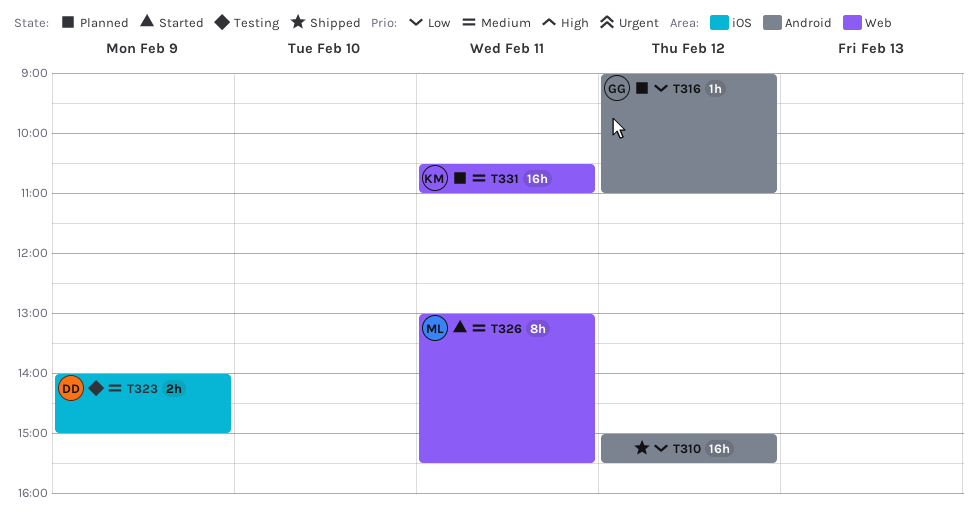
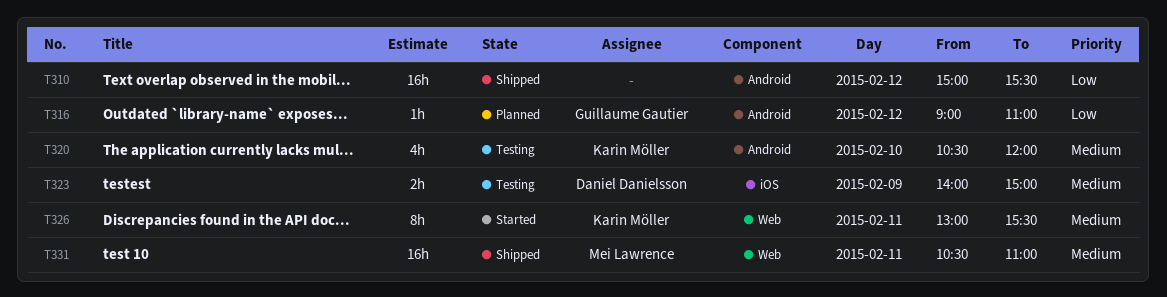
T320: none -> present
T326, owner: Mei Lawrence -> Karin Möller
T331, status: Planned -> Shipped
T331, owner: Karin Möller -> Mei Lawrence

